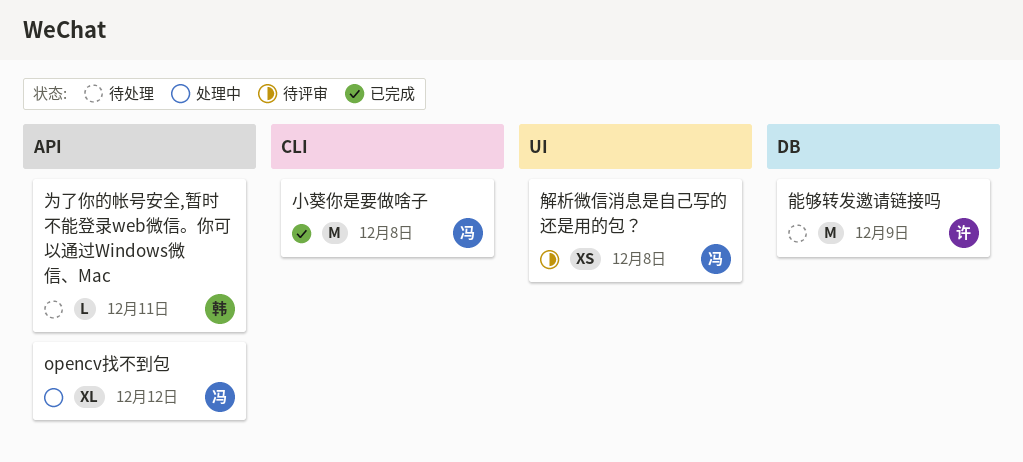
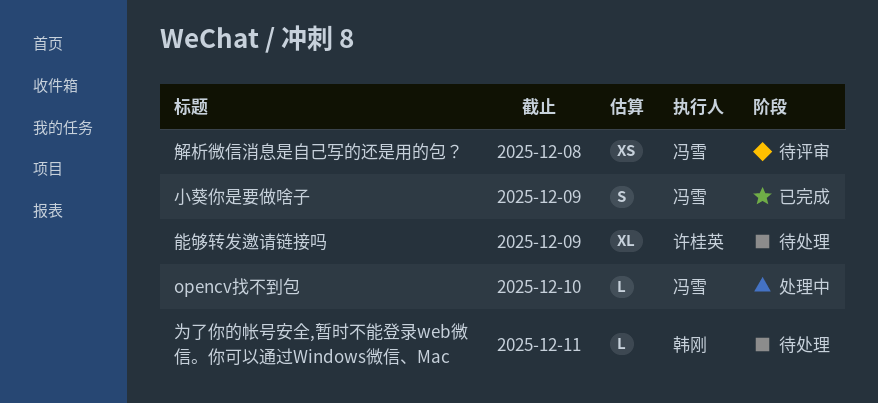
opencv找不到包, estimate: XL -> L
opencv找不到包, due: Dec 12 -> Dec 10
小葵你是要做啥子, estimate: M -> S
小葵你是要做啥子, due: Dec 8 -> Dec 9
能够转发邀请链接吗, estimate: M -> XL

